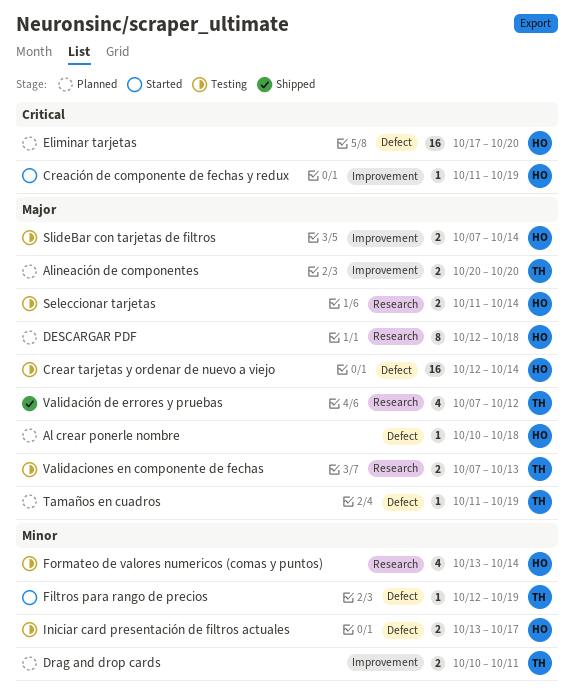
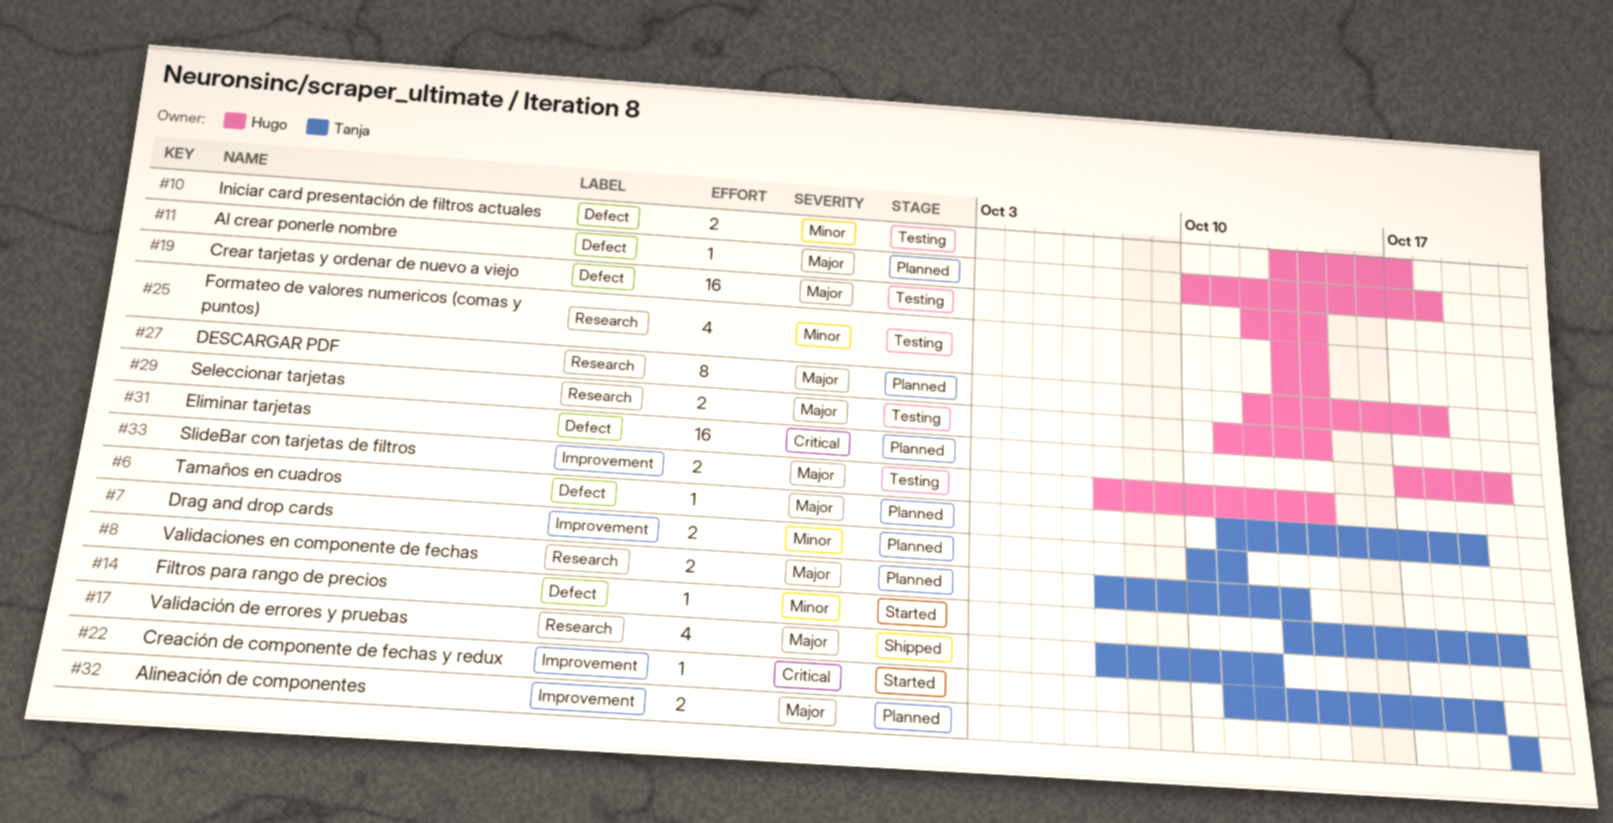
Creación de componente de fechas y redux, owner: Hugo -> Tanja
Filtros para rango de precios, start: Oct 12 -> Oct 13
Filtros para rango de precios, due: Oct 19 -> Oct 20
Validaciones en componente de fechas, status: Testing -> Planned

